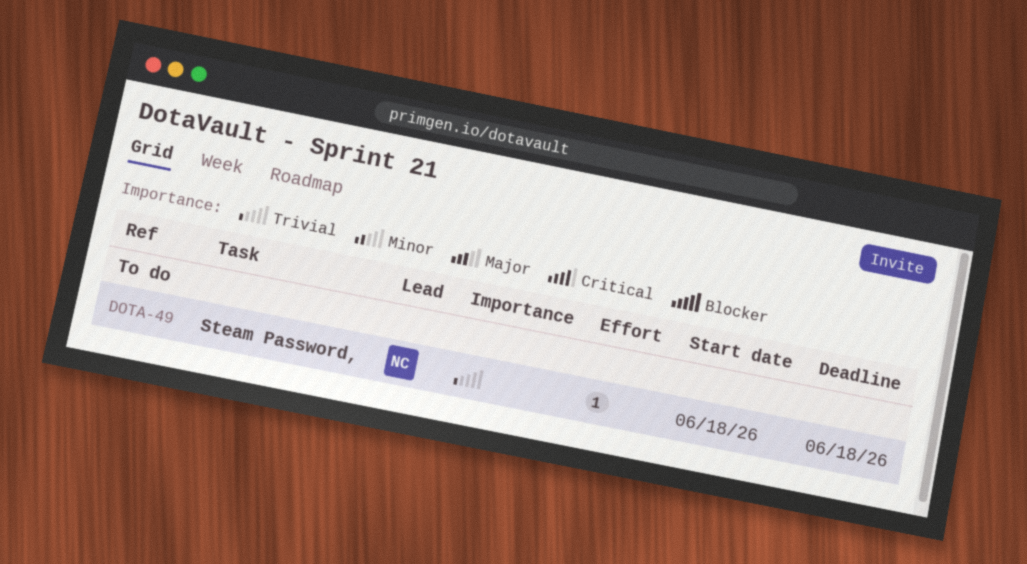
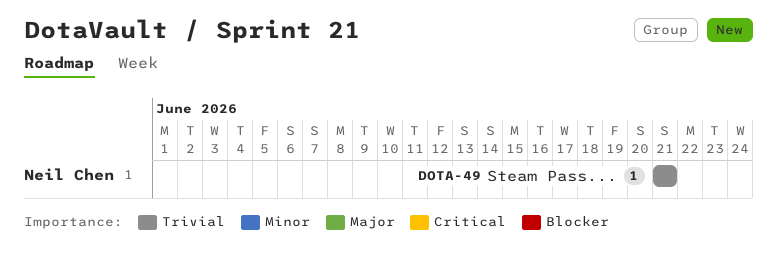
DOTA-49, start: Jun 18 -> Jun 21
DOTA-49, due: Jun 18 -> Jun 21

